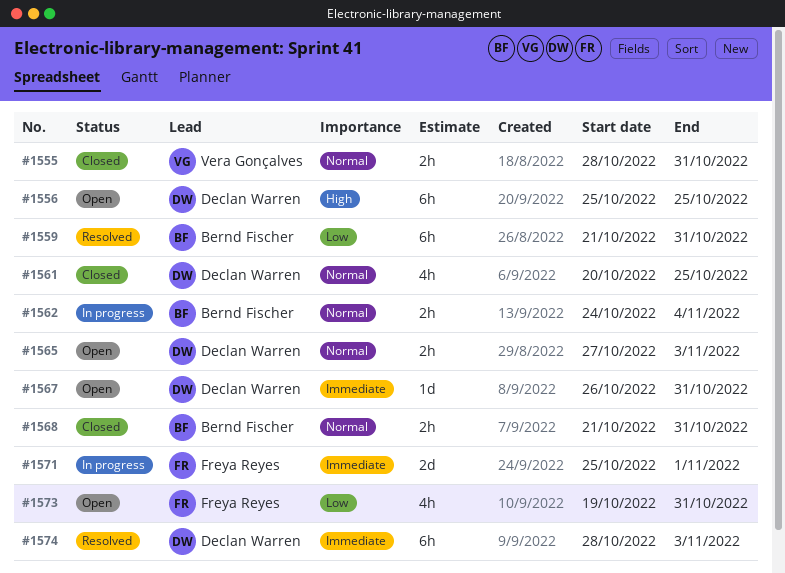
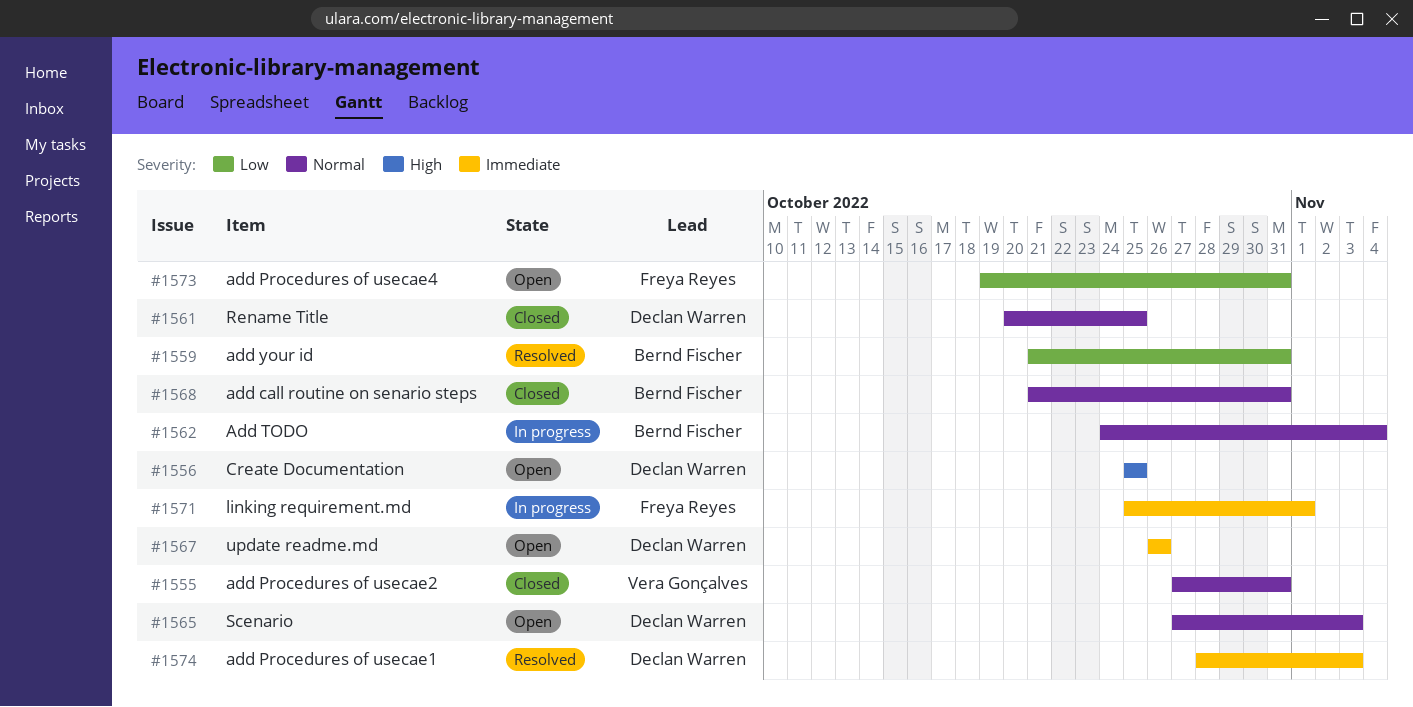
#1555, start: Oct 28 -> Oct 27
#1567, due: Oct 31 -> Oct 26

